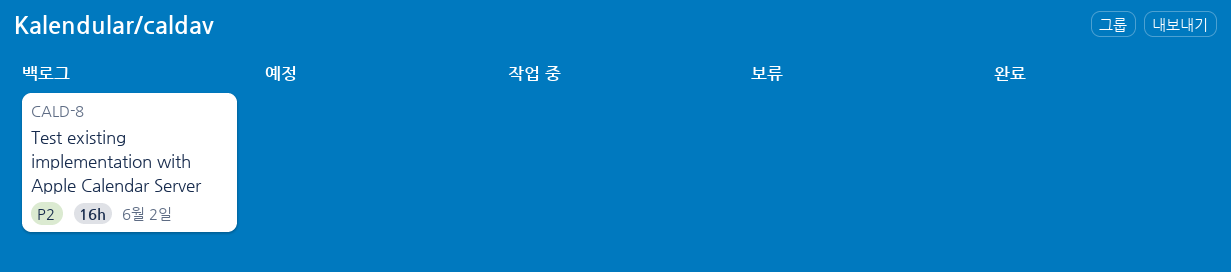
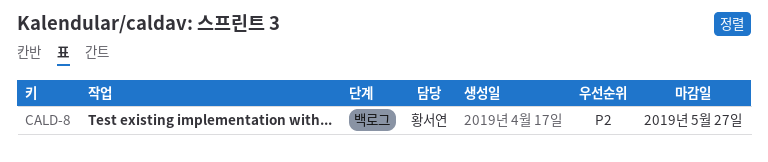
CALD-8, due: Jun 2 -> May 27

